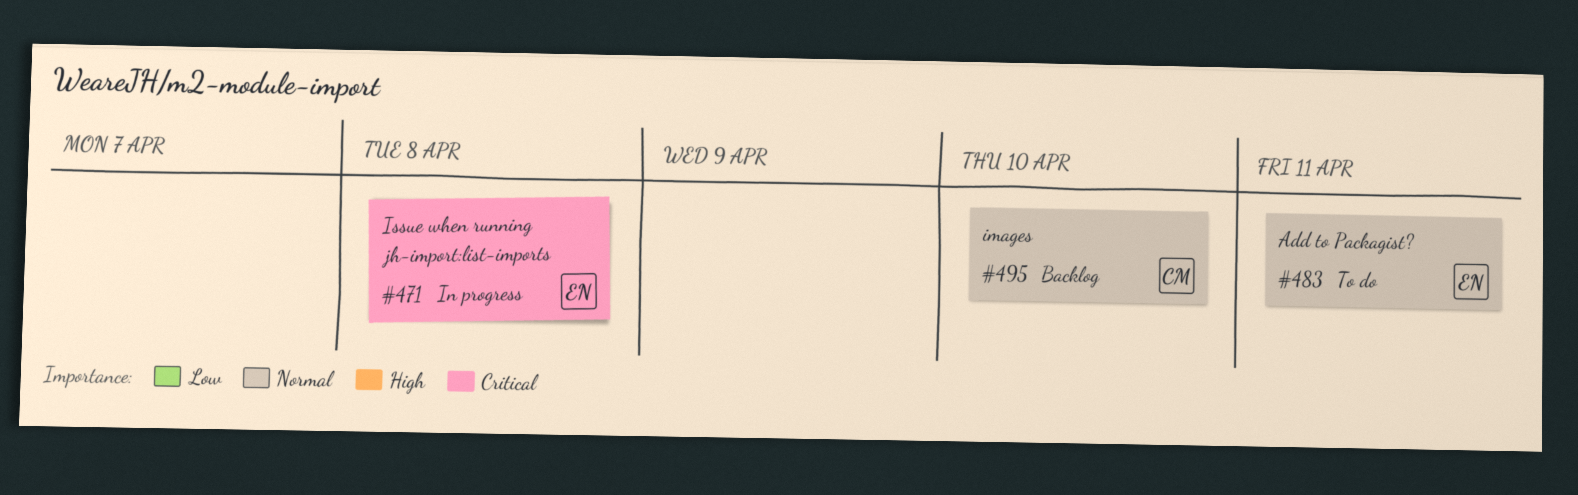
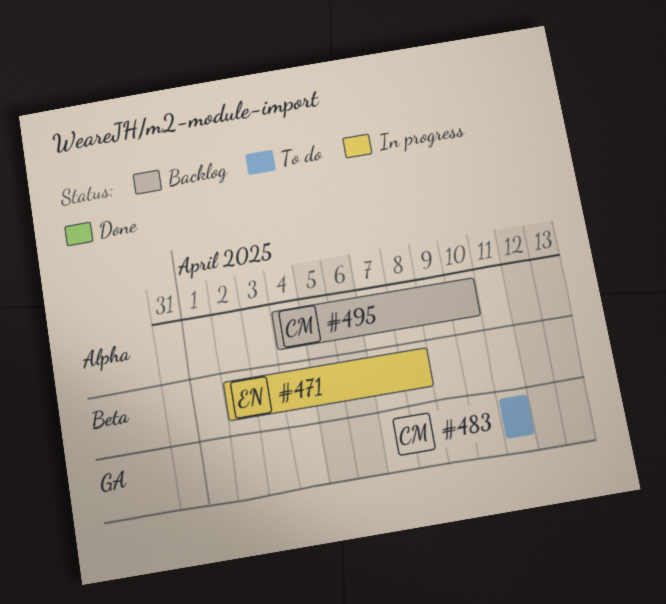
#483, owner: EN -> CM

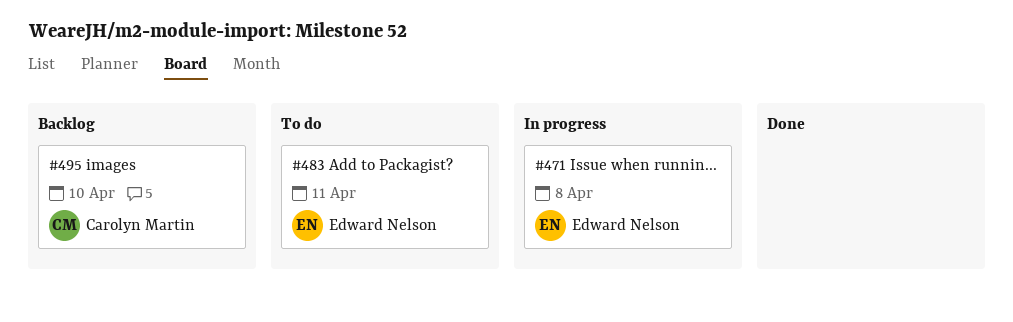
#483, owner: Carolyn Martin -> Edward Nelson

